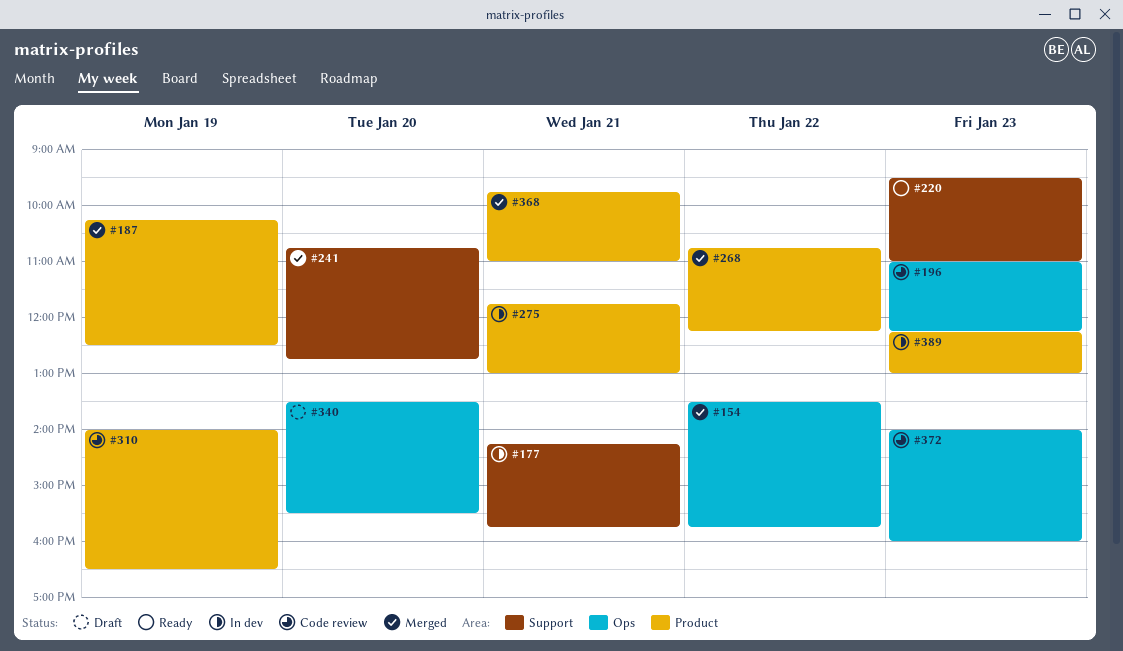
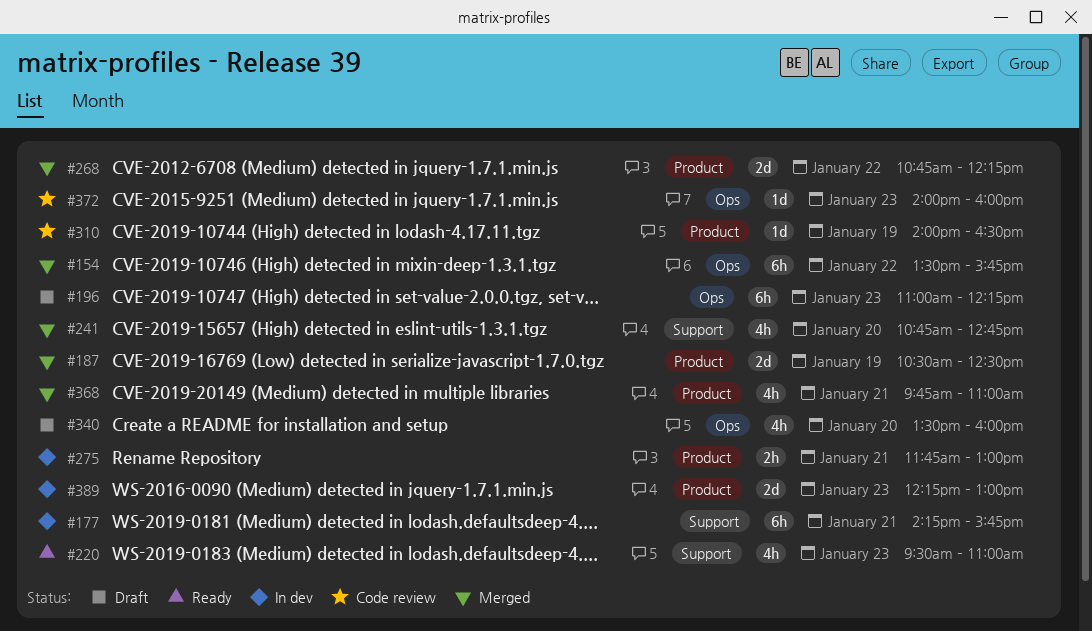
#187, begins: 10:15 -> 10:30
#196, status: Code review -> Draft
#340, ends: 15:30 -> 16:00

